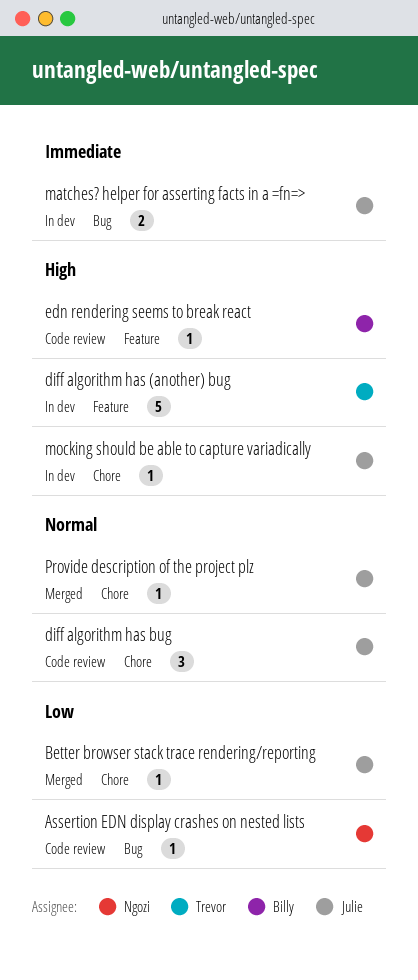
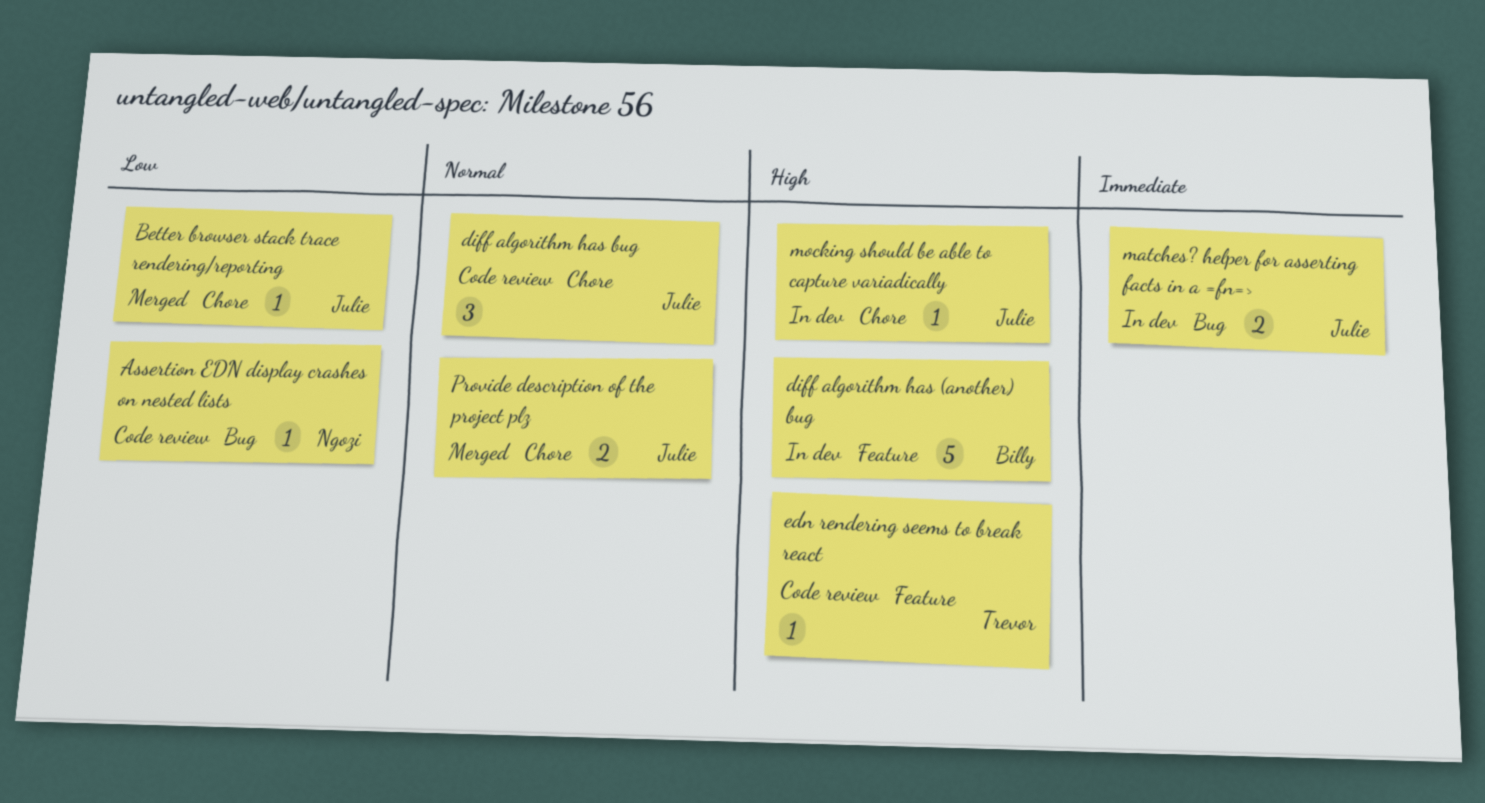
diff algorithm has (another) bug, owner: Trevor -> Billy
edn rendering seems to break react, owner: Billy -> Trevor
Provide description of the project plz, estimate: 1 -> 2

